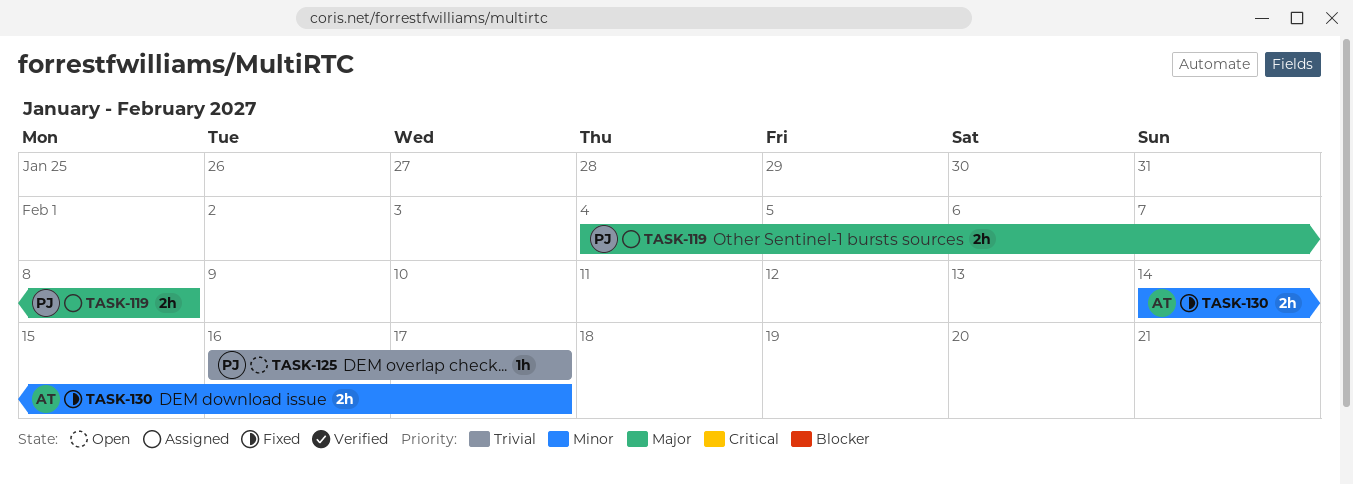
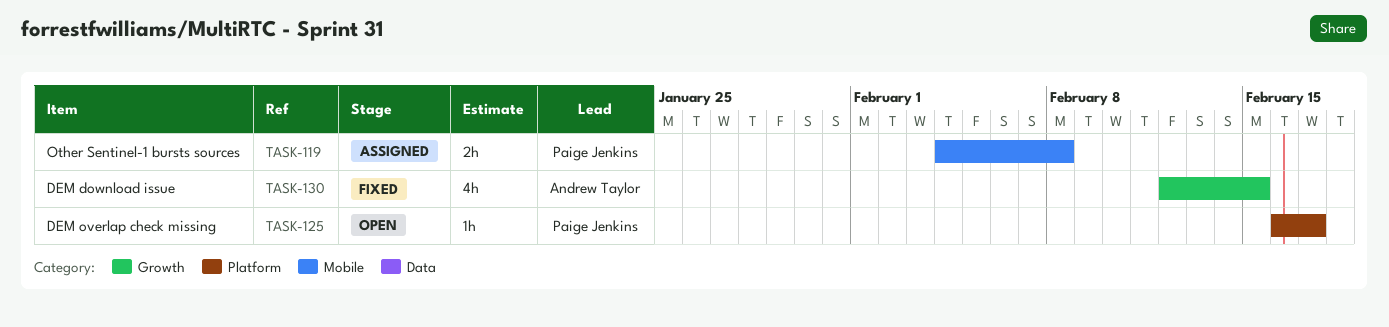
TASK-130, estimate: 2h -> 4h
TASK-130, start: Feb 14 -> Feb 12
TASK-130, due: Feb 17 -> Feb 15

